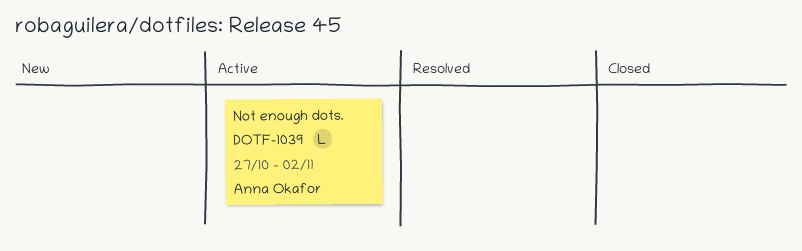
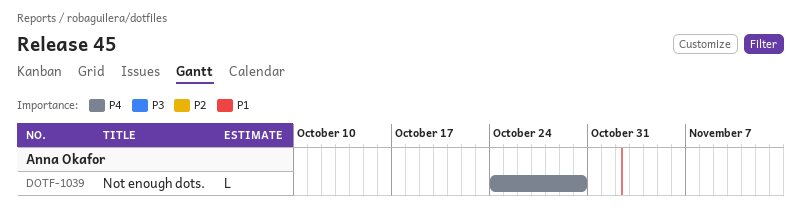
DOTF-1039, start: Oct 27 -> Oct 24
DOTF-1039, due: Nov 2 -> Oct 30

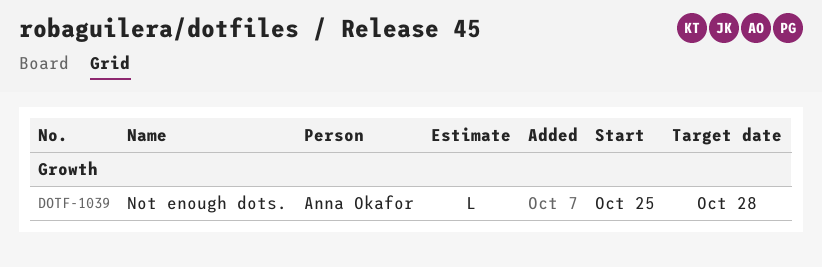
DOTF-1039, start: Oct 24 -> Oct 25
DOTF-1039, due: Oct 30 -> Oct 28

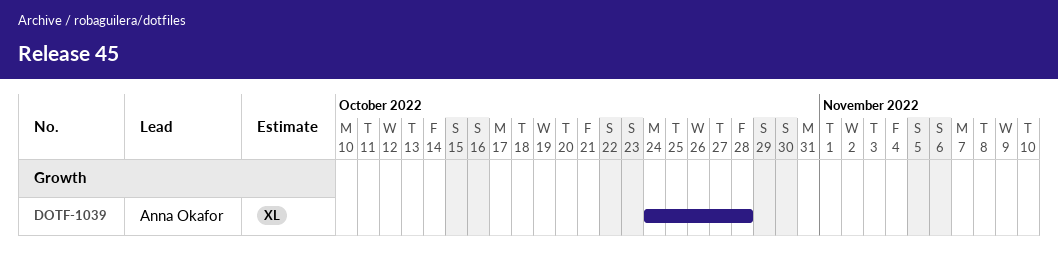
DOTF-1039, estimate: L -> XL
DOTF-1039, start: Oct 25 -> Oct 24

